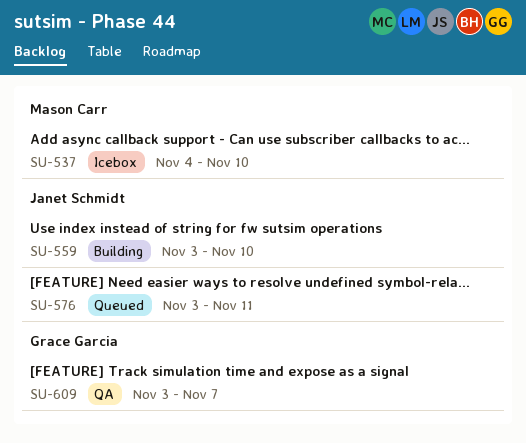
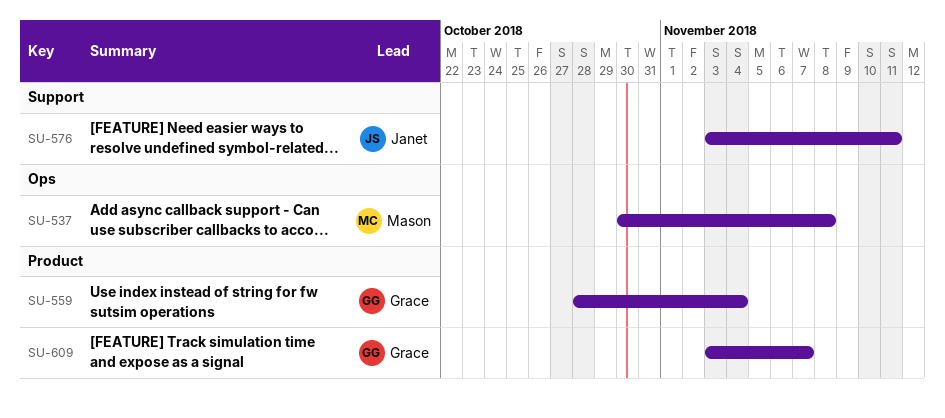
SU-537, start: Nov 4 -> Oct 30
SU-537, due: Nov 10 -> Nov 8
SU-559, owner: Janet Schmidt -> Grace Garcia
SU-559, start: Nov 3 -> Oct 28
SU-559, due: Nov 10 -> Nov 4

